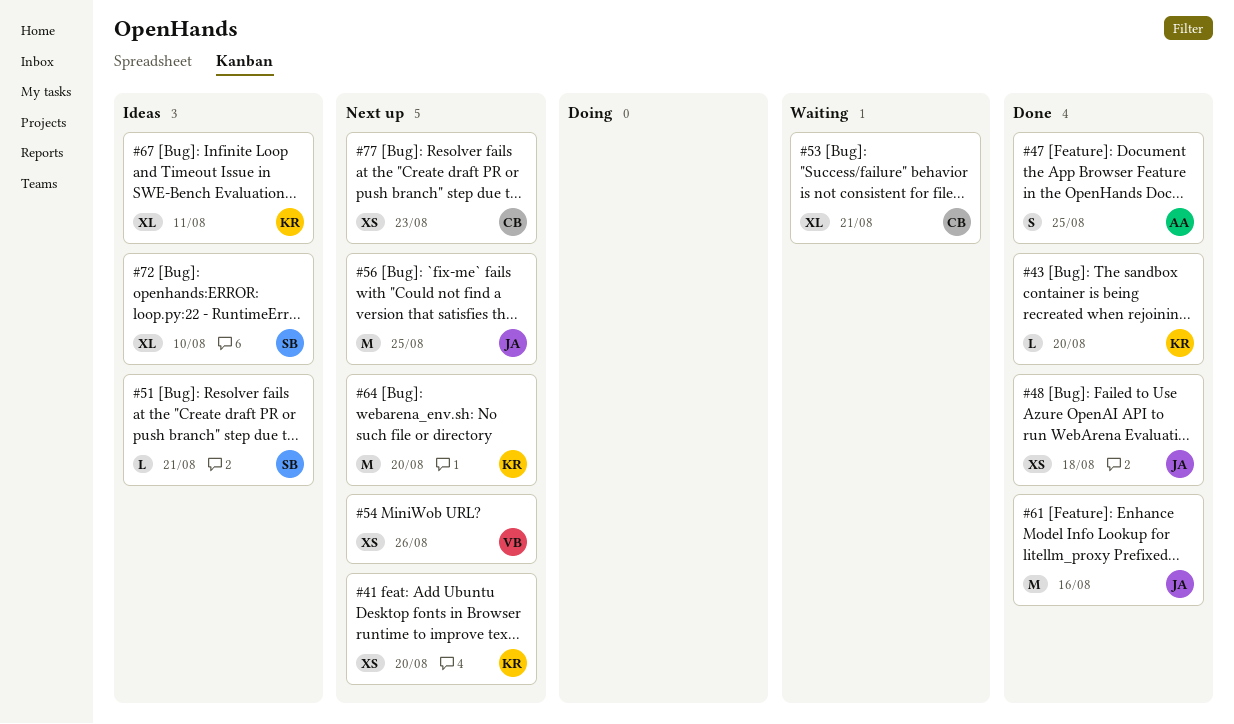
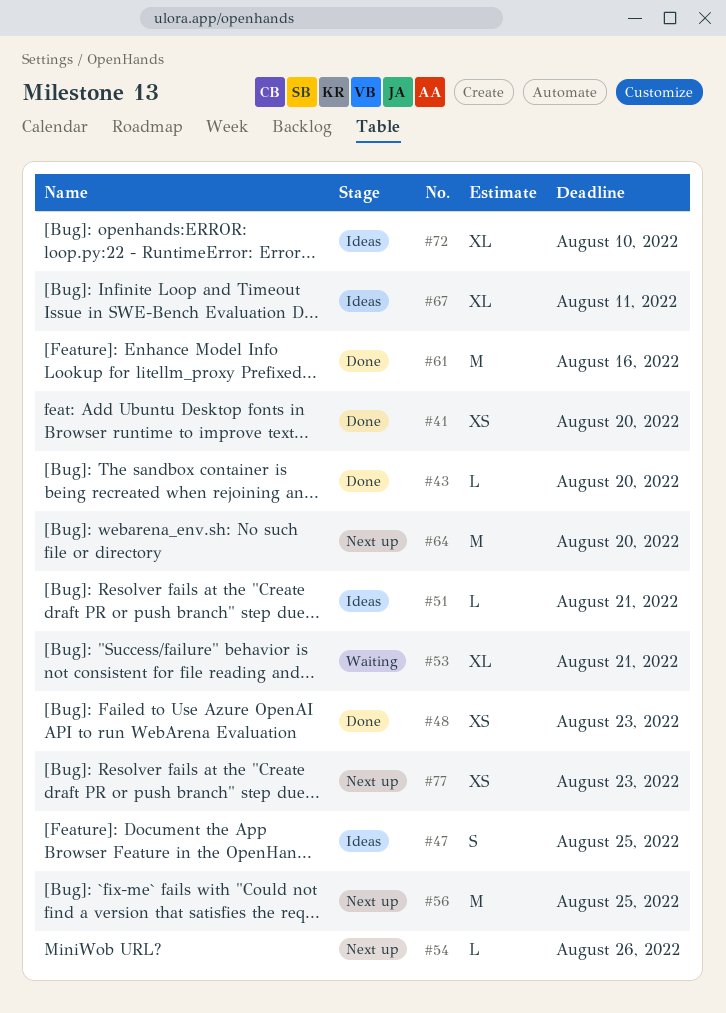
#41, status: Next up -> Done
#47, status: Done -> Ideas
#48, due: Aug 18 -> Aug 23
#54, estimate: XS -> L

